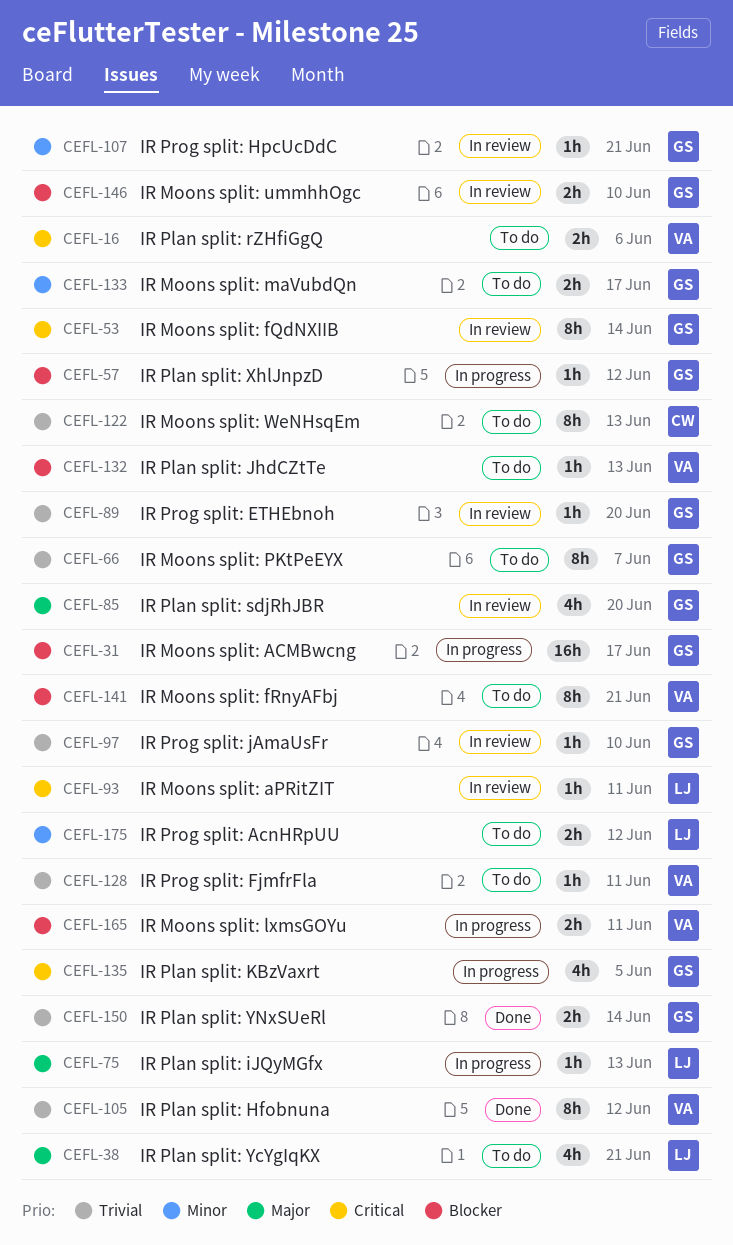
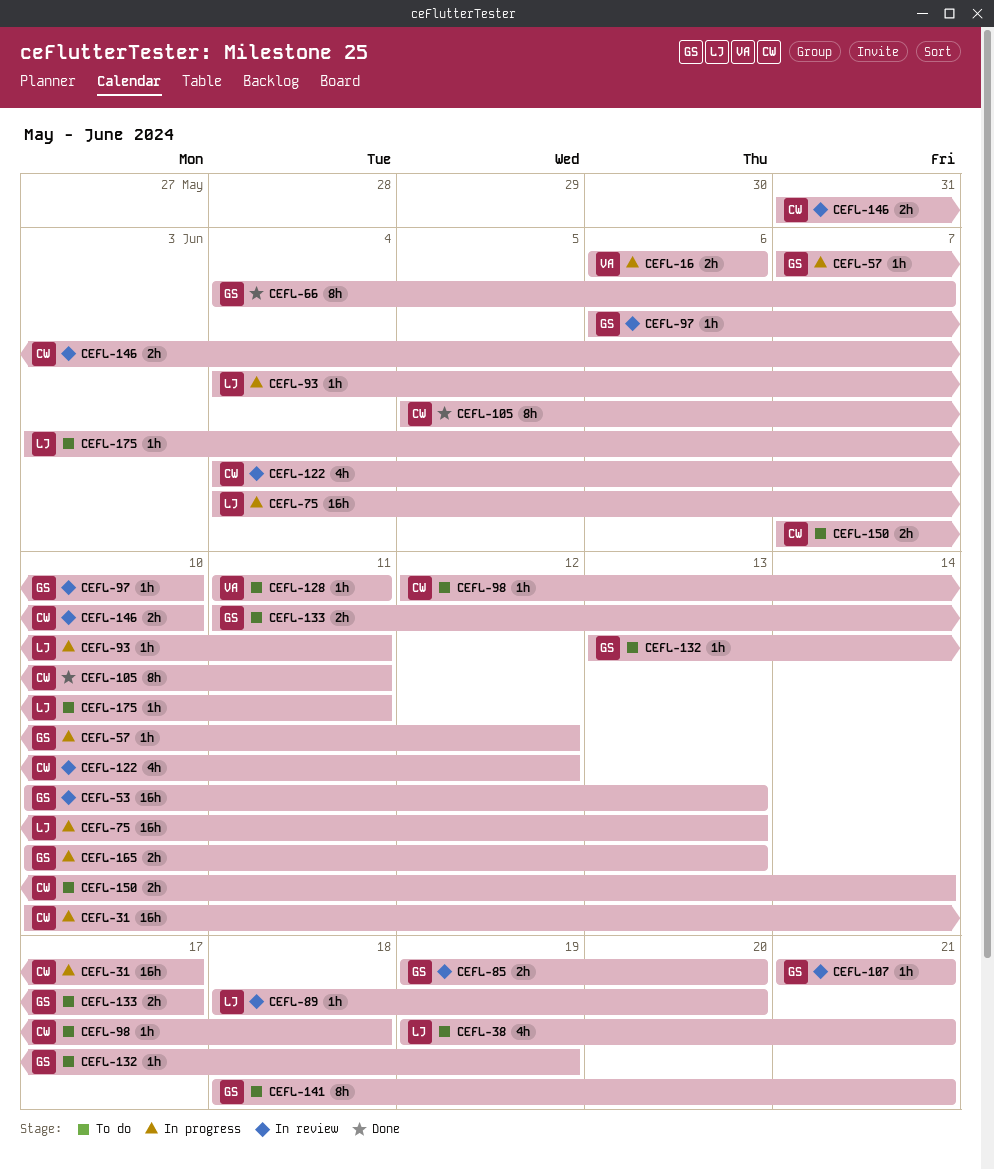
CEFL-16, status: To do -> In progress
CEFL-31, owner: GS -> CW
CEFL-53, estimate: 8h -> 16h
CEFL-53, due: Jun 14 -> Jun 13
CEFL-66, status: To do -> Done
CEFL-75, estimate: 1h -> 16h
CEFL-85, estimate: 4h -> 2h
CEFL-89, owner: GS -> LJ
CEFL-93, status: In review -> In progress
CEFL-98: none -> present
CEFL-105, owner: VA -> CW
CEFL-105, due: Jun 12 -> Jun 11
CEFL-122, status: To do -> In review
CEFL-122, estimate: 8h -> 4h
CEFL-122, due: Jun 13 -> Jun 12
CEFL-132, owner: VA -> GS
CEFL-132, due: Jun 13 -> Jun 19
CEFL-135: present -> none
CEFL-141, owner: VA -> GS
CEFL-146, owner: GS -> CW
CEFL-150, status: Done -> To do
CEFL-150, owner: GS -> CW
CEFL-165, owner: VA -> GS
CEFL-165, due: Jun 11 -> Jun 13
CEFL-175, estimate: 2h -> 1h
CEFL-175, due: Jun 12 -> Jun 11

